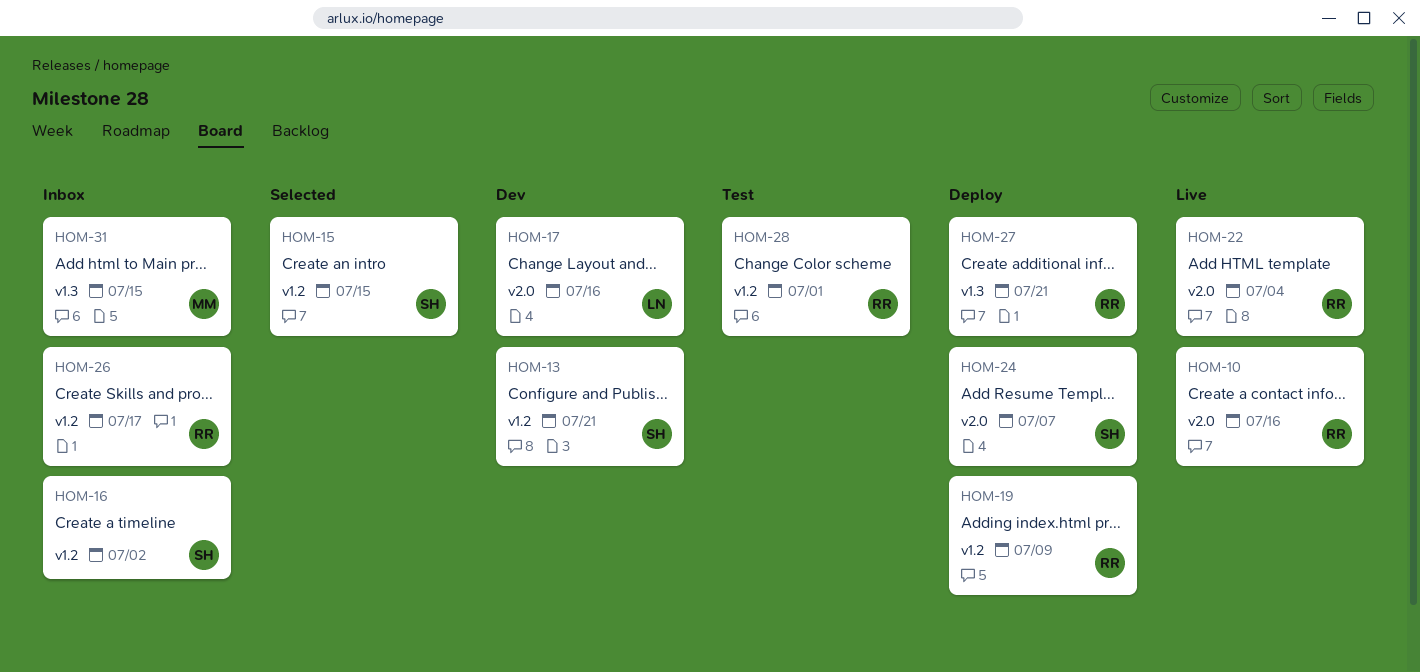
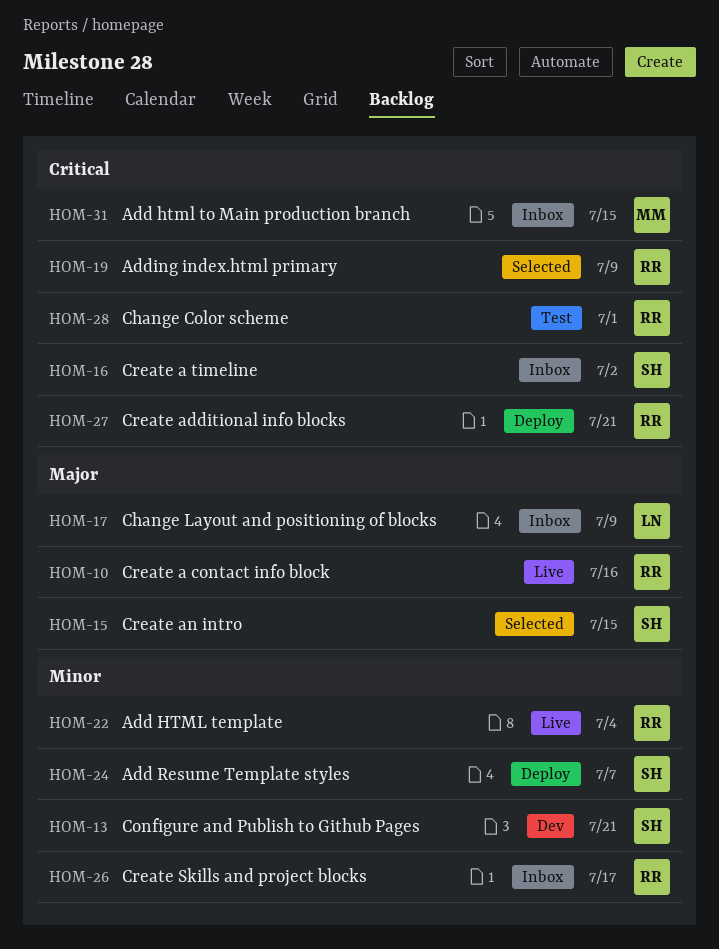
HOM-17, status: Dev -> Inbox
HOM-17, due: Jul 16 -> Jul 9
HOM-19, status: Deploy -> Selected

